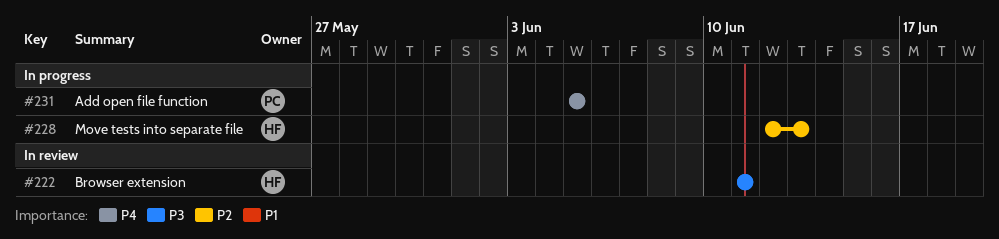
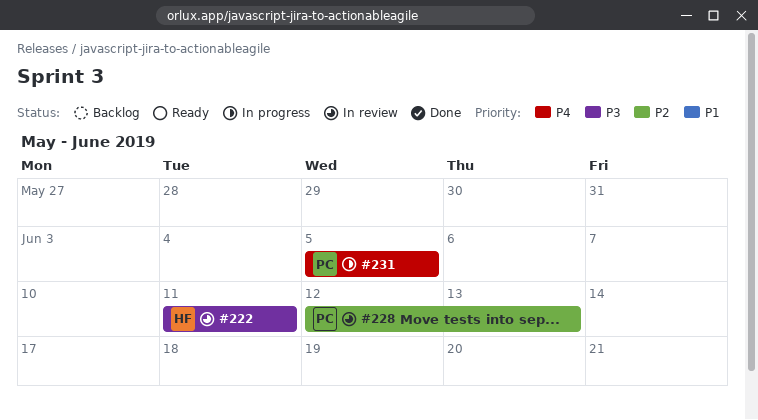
#228, status: In progress -> In review
#228, owner: HF -> PC

